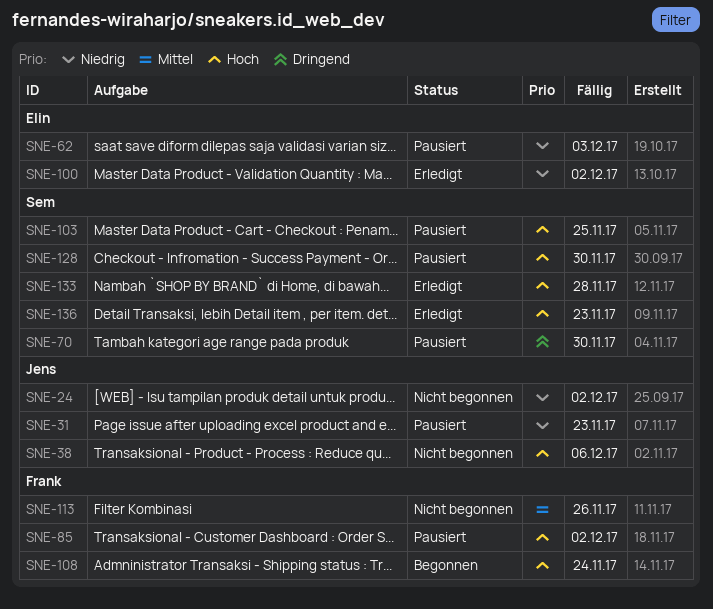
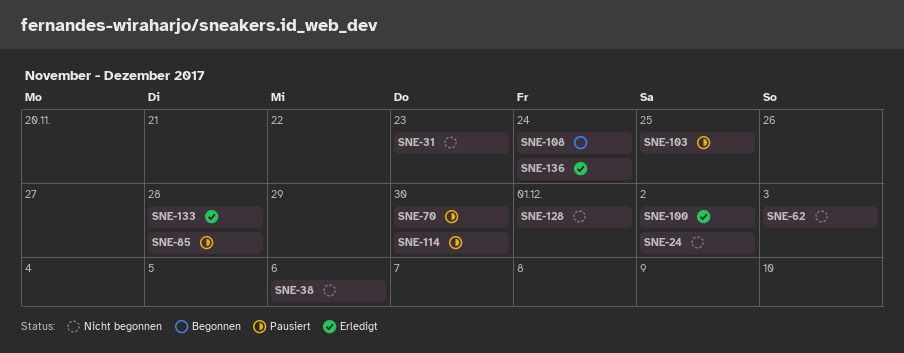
SNE-31, status: Pausiert -> Nicht begonnen
SNE-62, status: Pausiert -> Nicht begonnen
SNE-85, due: Dec 2 -> Nov 28
SNE-113: present -> none
SNE-114: none -> present
SNE-128, status: Pausiert -> Nicht begonnen
SNE-128, due: Nov 30 -> Dec 1
SNE-136, due: Nov 23 -> Nov 24

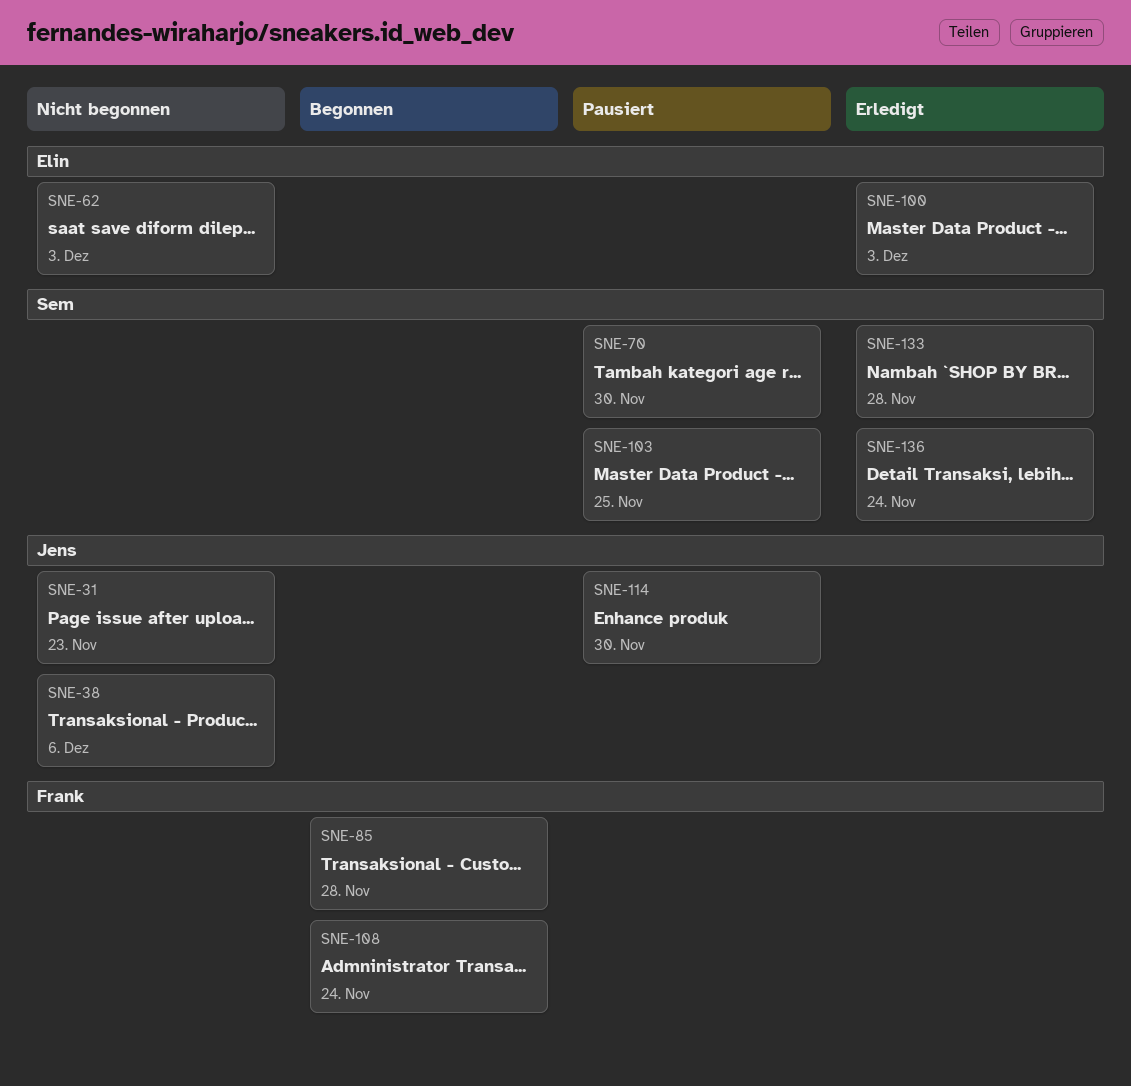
SNE-24: present -> none
SNE-85, status: Pausiert -> Begonnen
SNE-100, due: Dec 2 -> Dec 3
SNE-128: present -> none

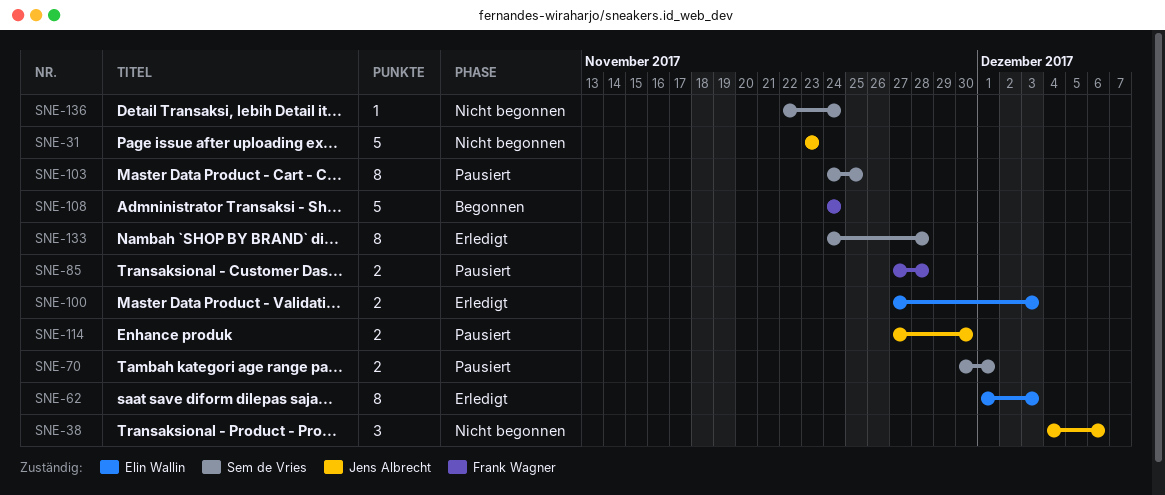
SNE-62, status: Nicht begonnen -> Erledigt
SNE-70, due: Nov 30 -> Dec 1
SNE-85, status: Begonnen -> Pausiert
SNE-136, status: Erledigt -> Nicht begonnen

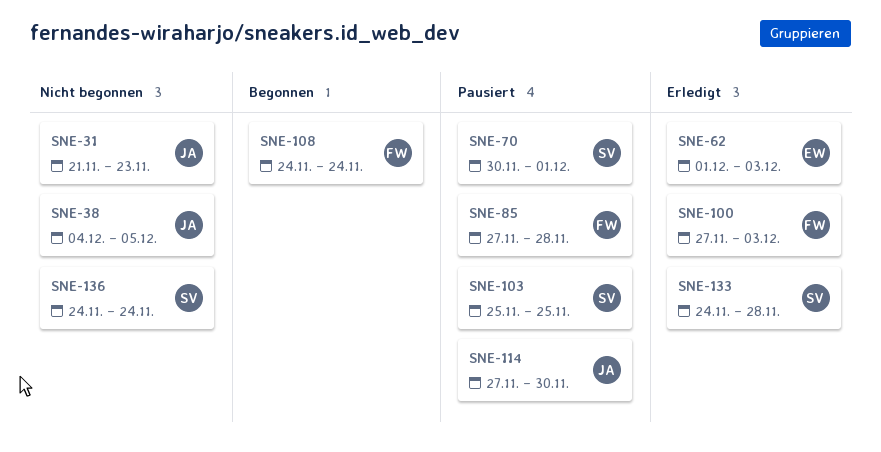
SNE-31, start: Nov 23 -> Nov 21
SNE-38, due: Dec 6 -> Dec 5
SNE-100, owner: Elin Wallin -> Frank Wagner
SNE-103, start: Nov 24 -> Nov 25
SNE-136, start: Nov 22 -> Nov 24

